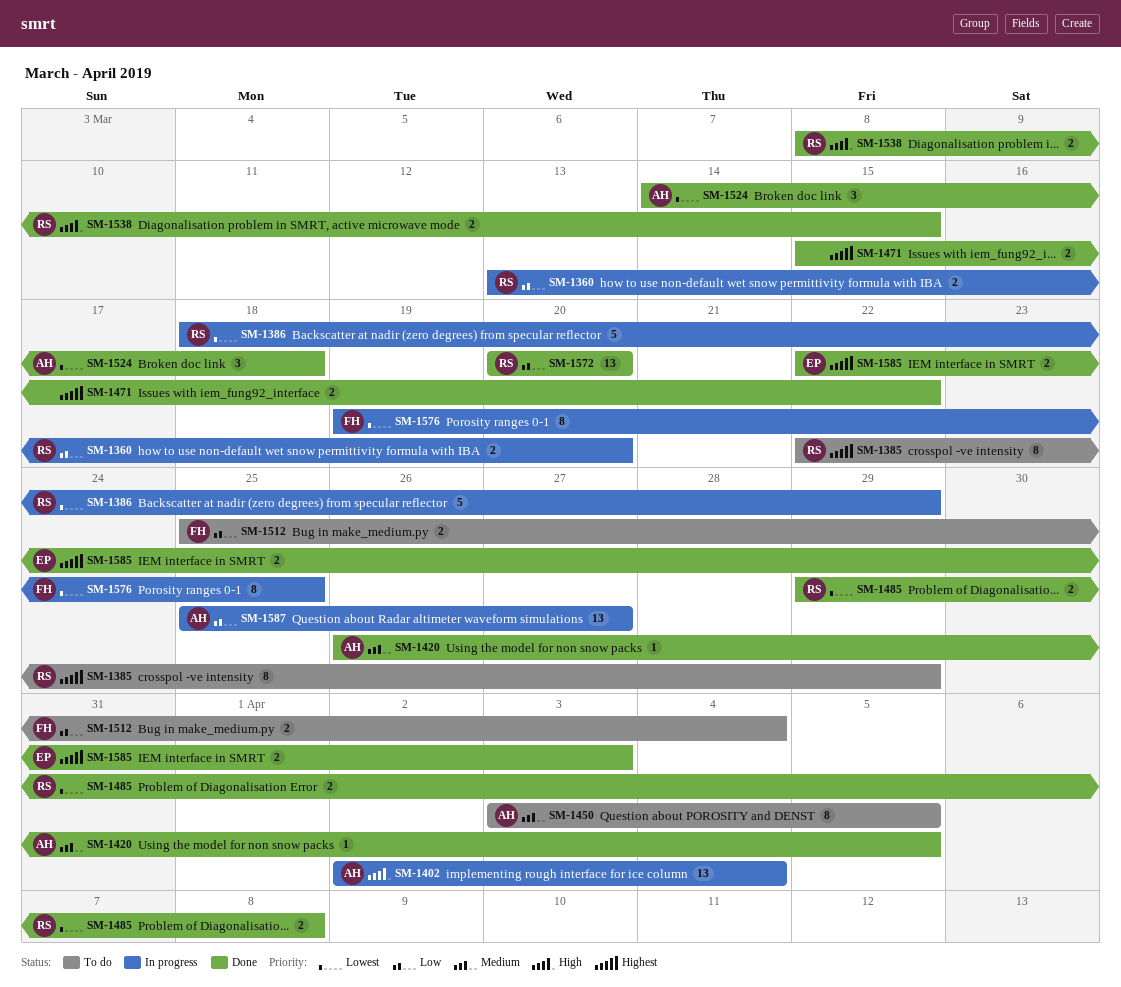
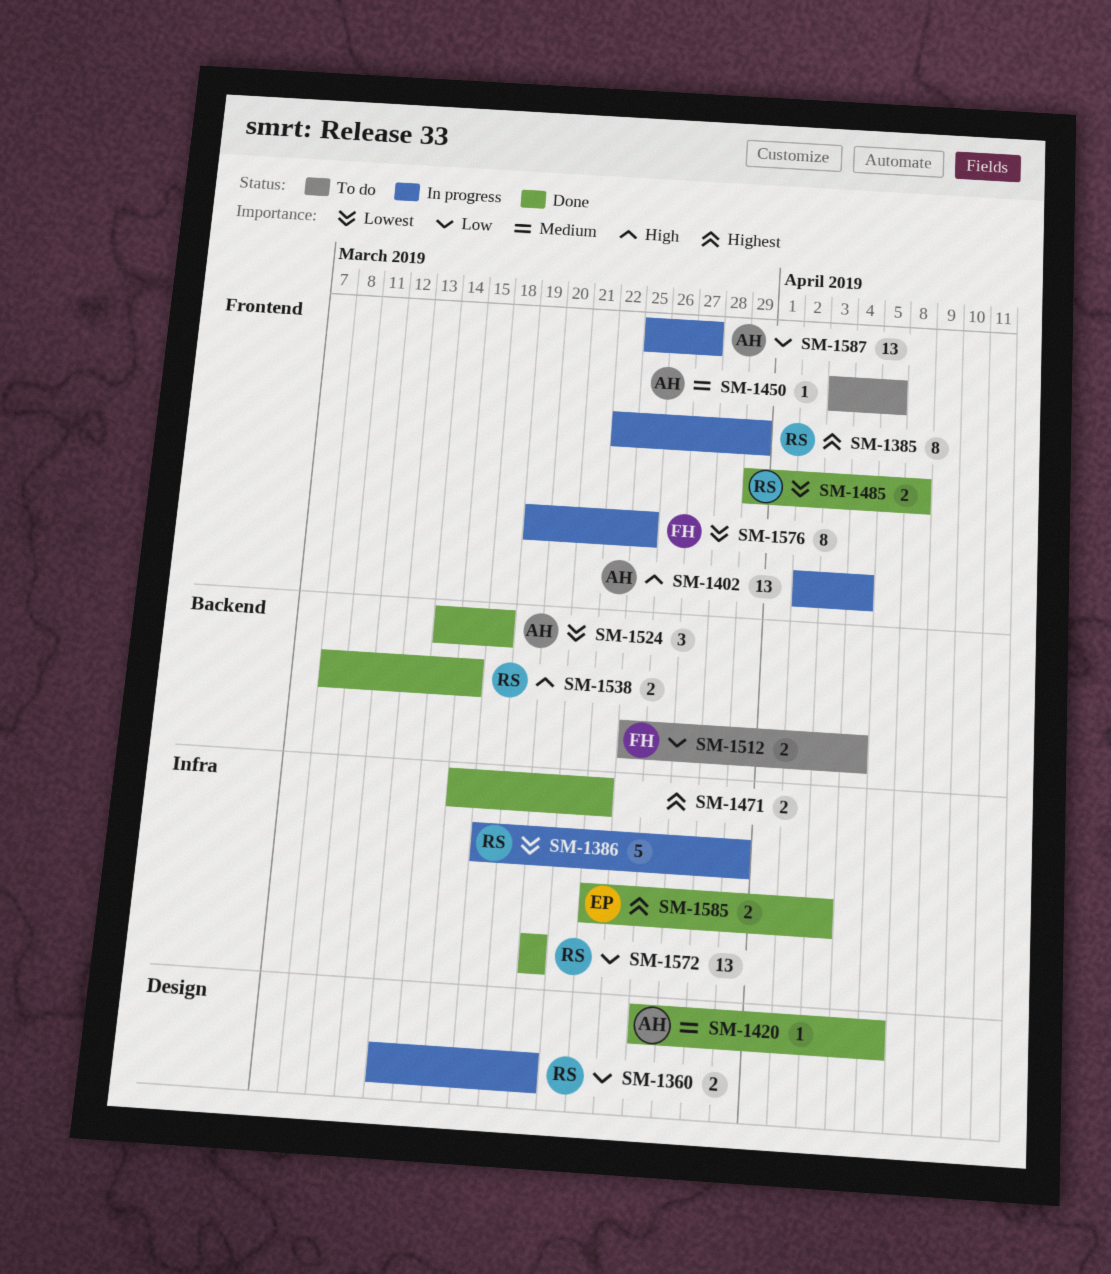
SM-1385, status: To do -> In progress
SM-1450, estimate: 8 -> 1

